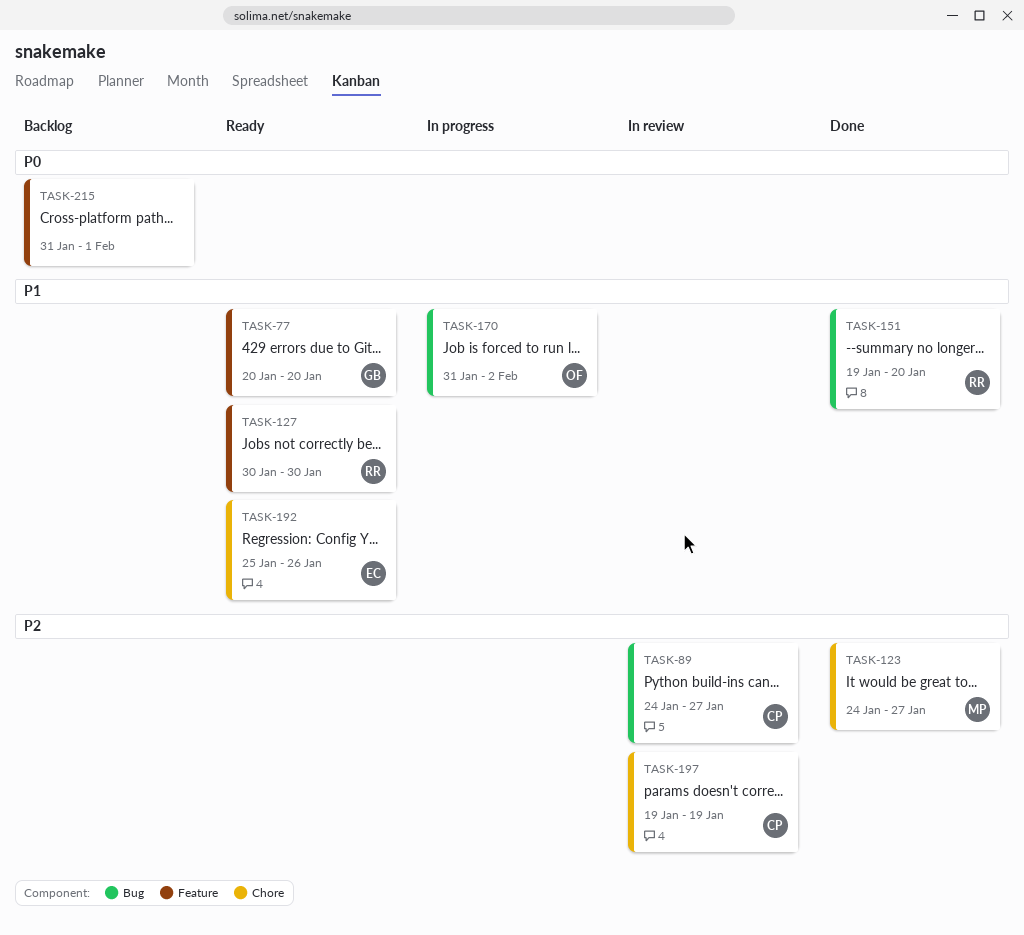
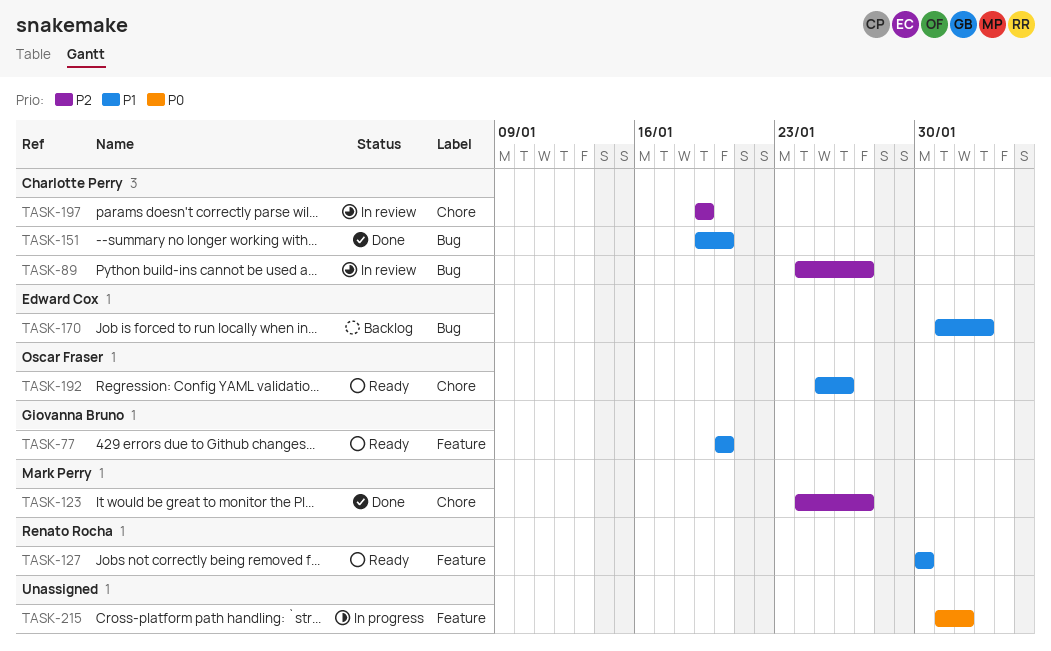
TASK-151, owner: Renato Rocha -> Charlotte Perry
TASK-170, status: In progress -> Backlog
TASK-170, owner: Oscar Fraser -> Edward Cox
TASK-192, owner: Edward Cox -> Oscar Fraser
TASK-215, status: Backlog -> In progress

